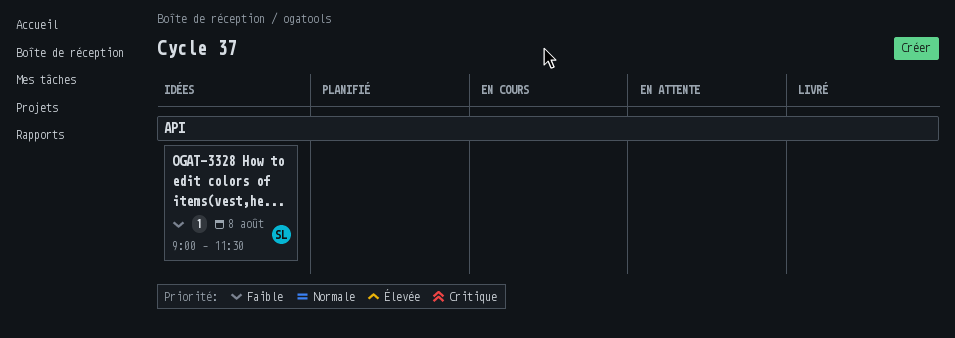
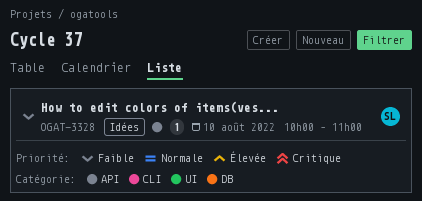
OGAT-3328, day: Aug 8 -> Aug 10
OGAT-3328, begins: 09:00 -> 10:00
OGAT-3328, ends: 11:30 -> 11:00

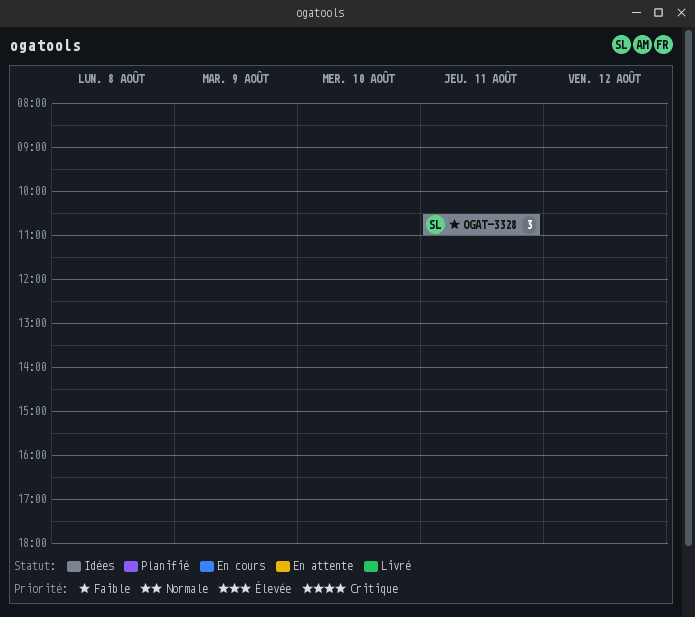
OGAT-3328, estimate: 1 -> 3
OGAT-3328, day: Aug 10 -> Aug 11
OGAT-3328, begins: 10:00 -> 10:30

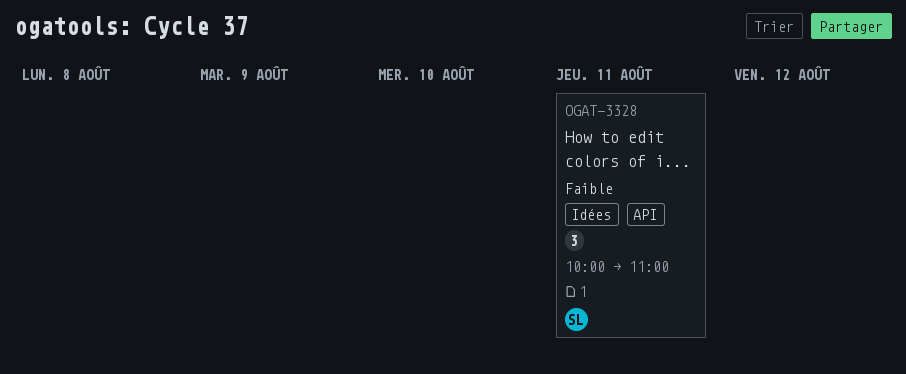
OGAT-3328, begins: 10:30 -> 10:00

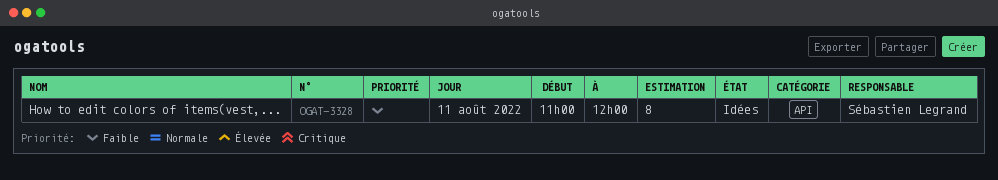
OGAT-3328, estimate: 3 -> 8
OGAT-3328, begins: 10:00 -> 11:00
OGAT-3328, ends: 11:00 -> 12:00

